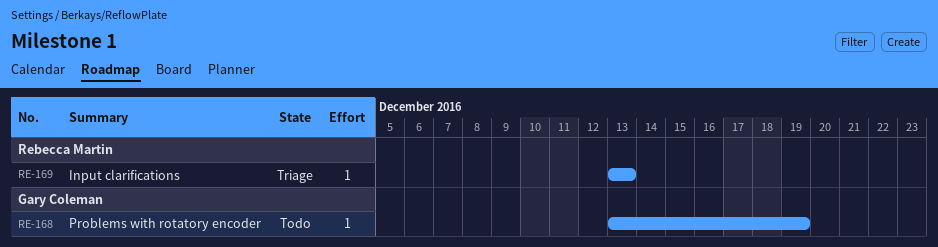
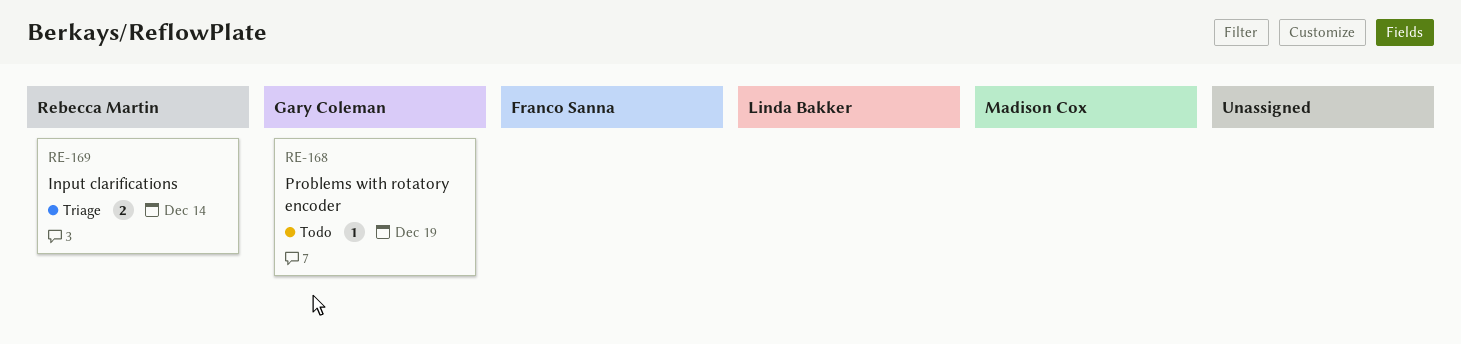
RE-169, estimate: 1 -> 2
RE-169, due: Dec 13 -> Dec 14

